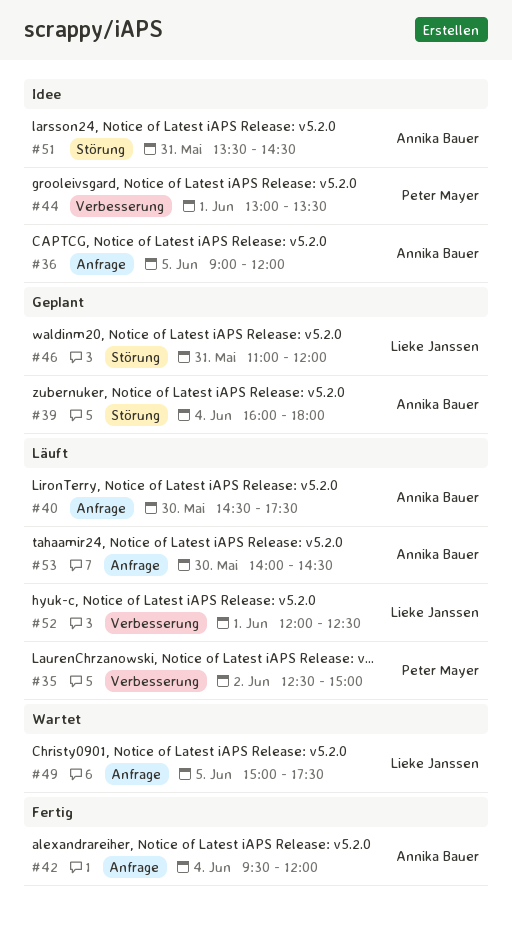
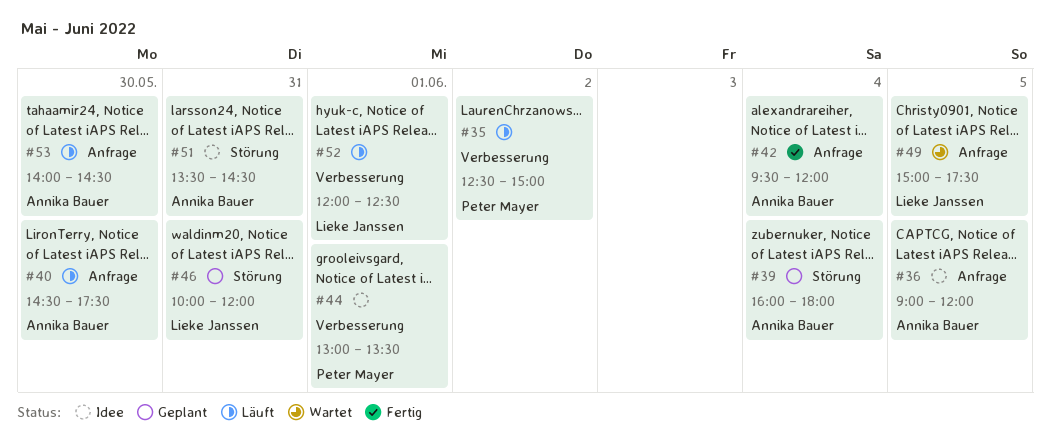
#46, begins: 11:00 -> 10:00

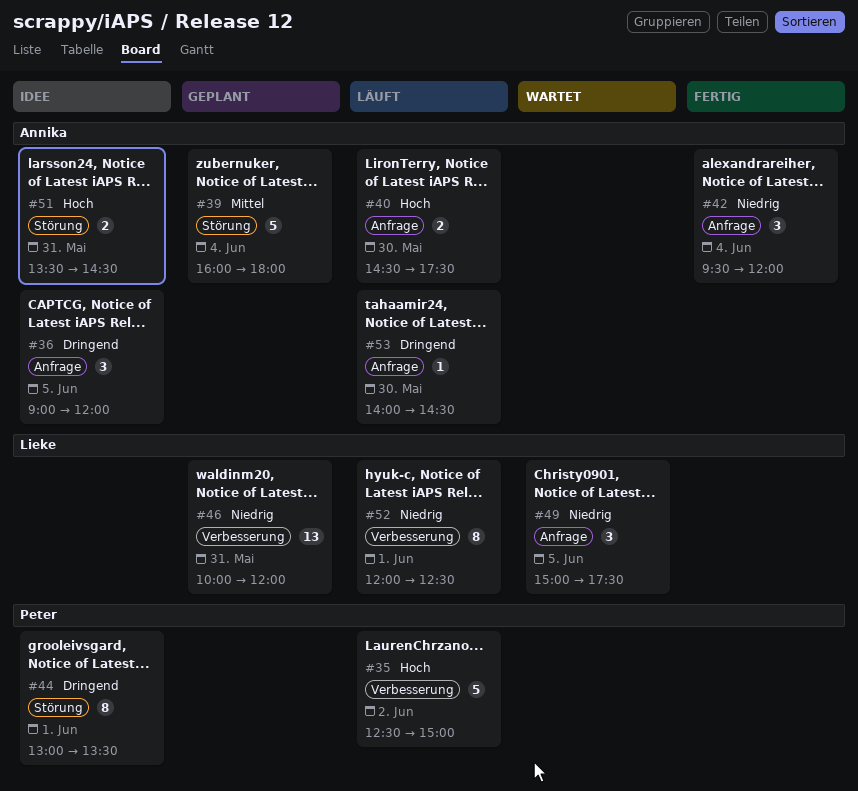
#44, label: Verbesserung -> Störung
#46, label: Störung -> Verbesserung

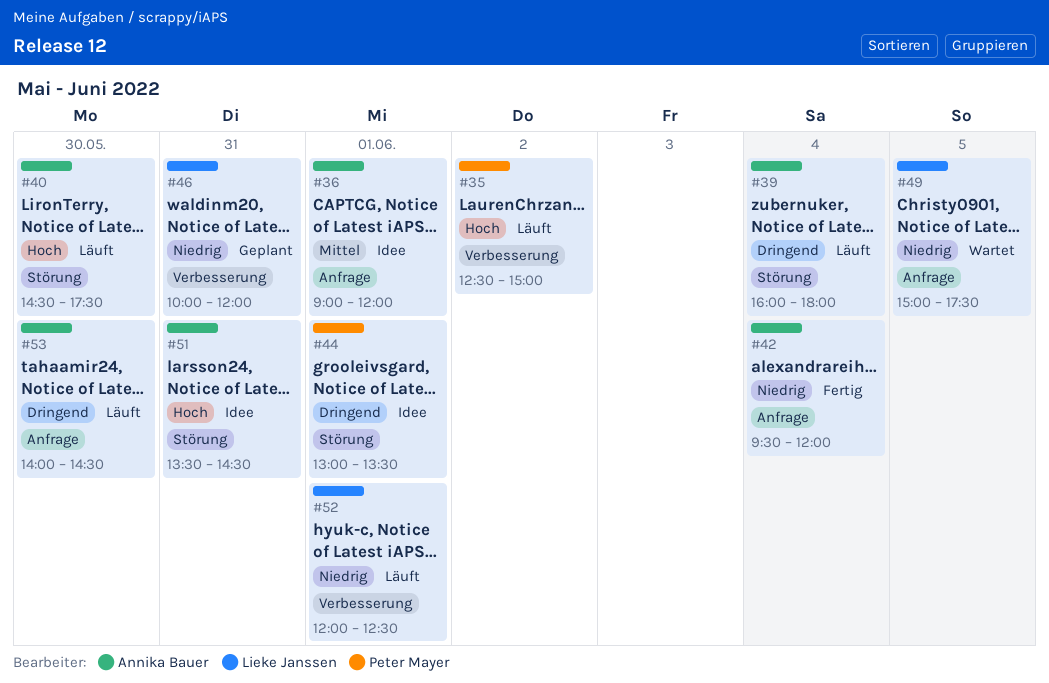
#36, priority: Dringend -> Mittel
#36, day: Jun 5 -> Jun 1
#39, status: Geplant -> Läuft
#39, priority: Mittel -> Dringend
#40, label: Anfrage -> Störung

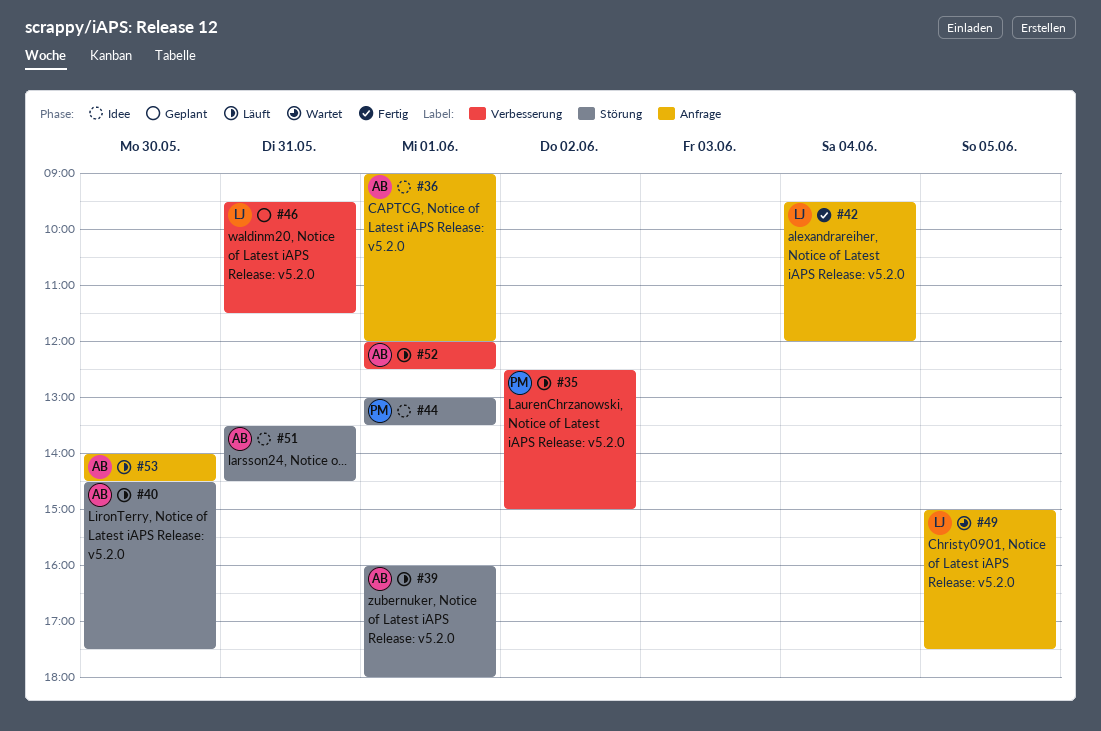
#39, day: Jun 4 -> Jun 1
#42, owner: Annika Bauer -> Lieke Janssen
#46, begins: 10:00 -> 09:30
#46, ends: 12:00 -> 11:30
#52, owner: Lieke Janssen -> Annika Bauer

